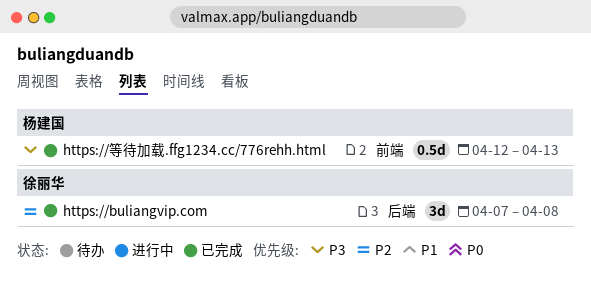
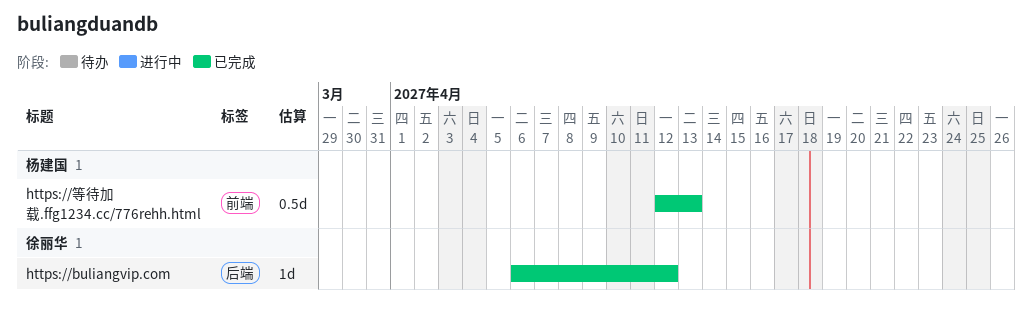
https://buliangvip.com, estimate: 3d -> 1d
https://buliangvip.com, start: Apr 7 -> Apr 6
https://buliangvip.com, due: Apr 8 -> Apr 12

